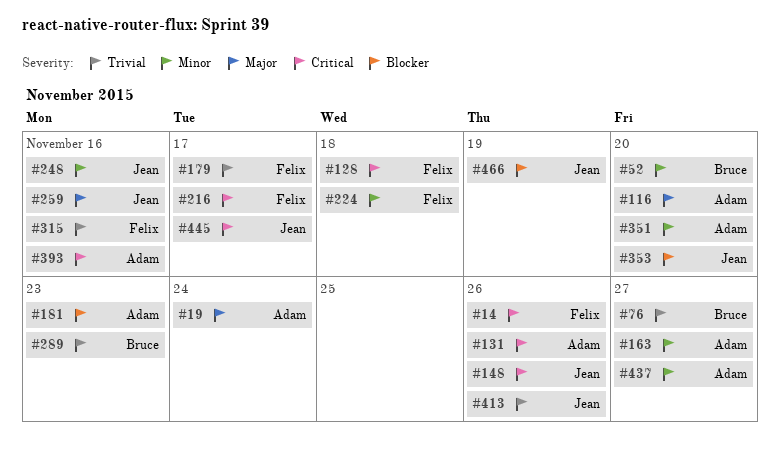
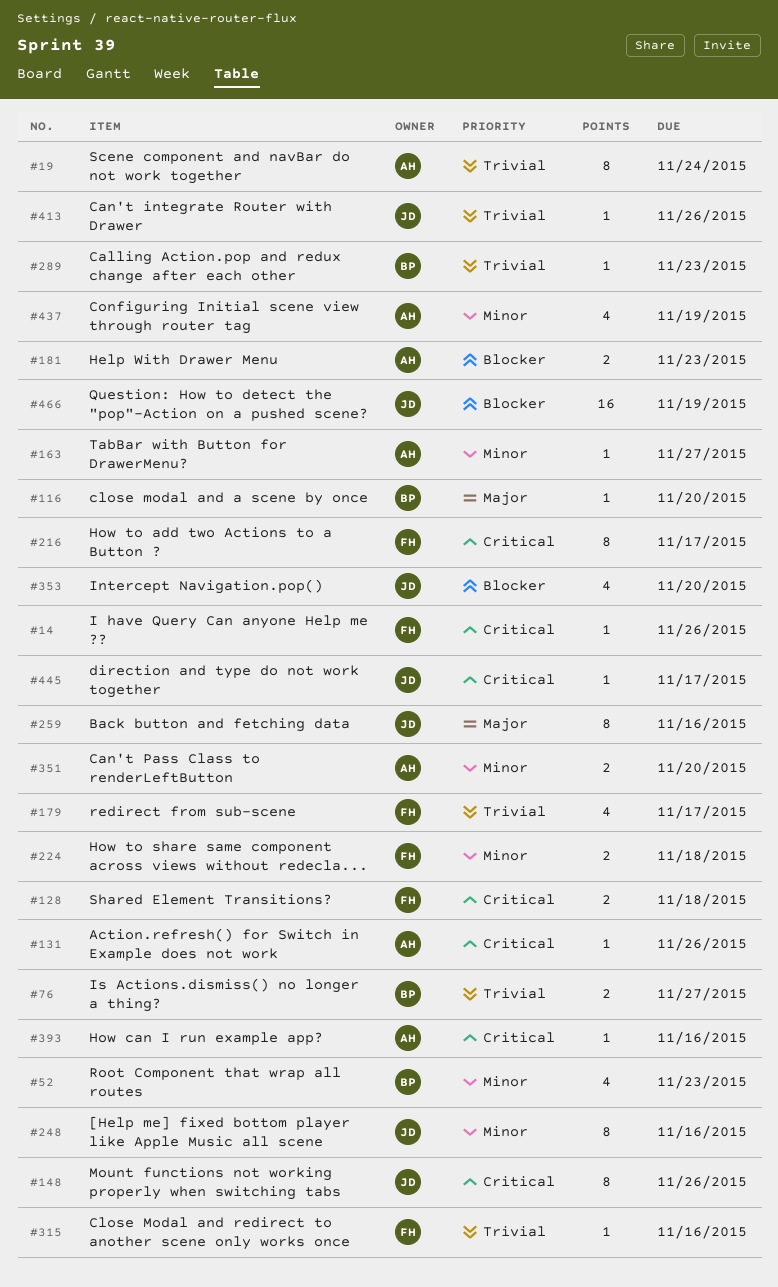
#19, priority: Major -> Trivial
#52, due: Nov 20 -> Nov 23
#116, owner: Adam -> Bruce
#437, due: Nov 27 -> Nov 19

